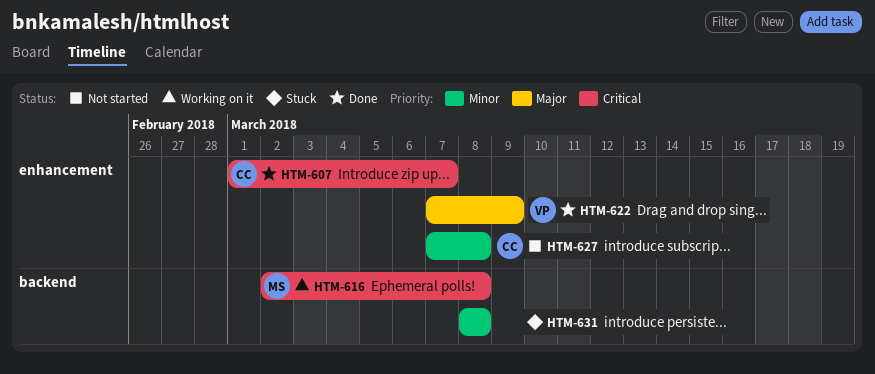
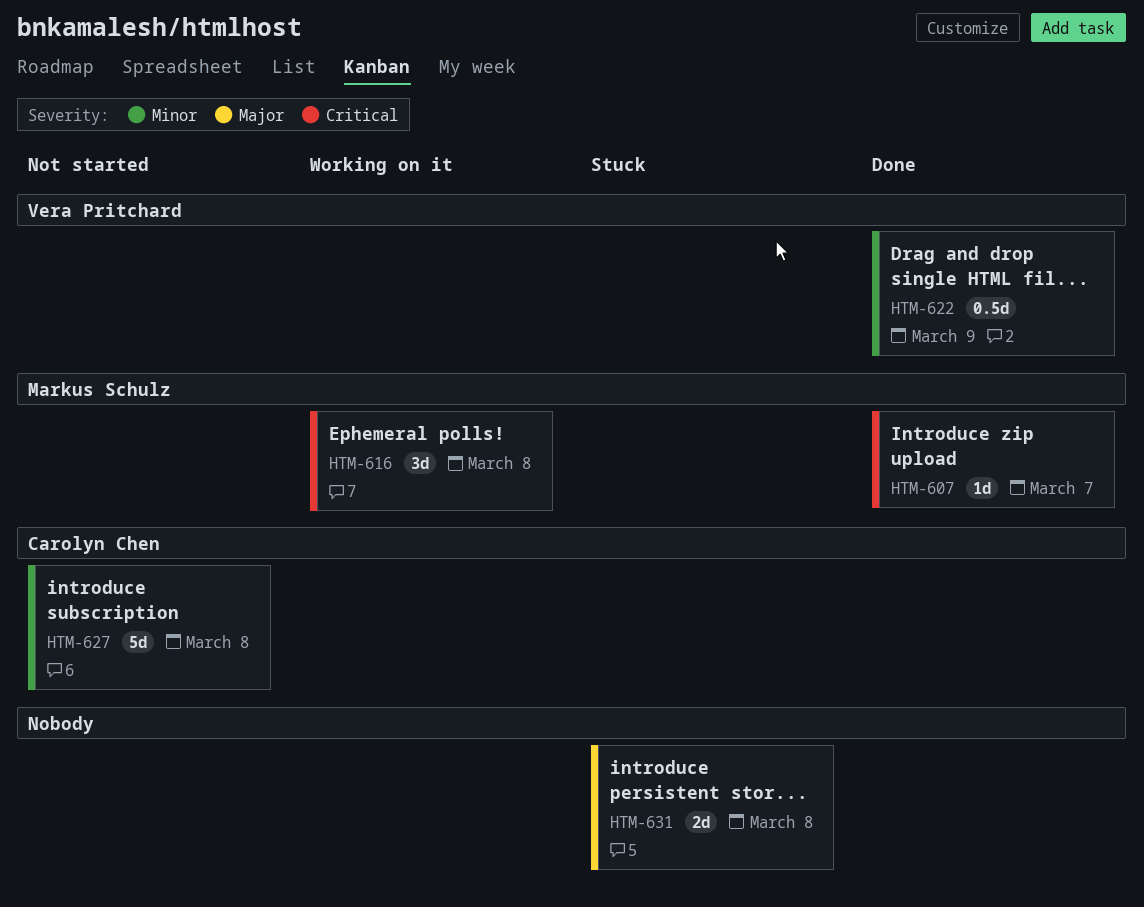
HTM-607, owner: Carolyn Chen -> Markus Schulz
HTM-622, priority: Major -> Minor
HTM-631, priority: Minor -> Major

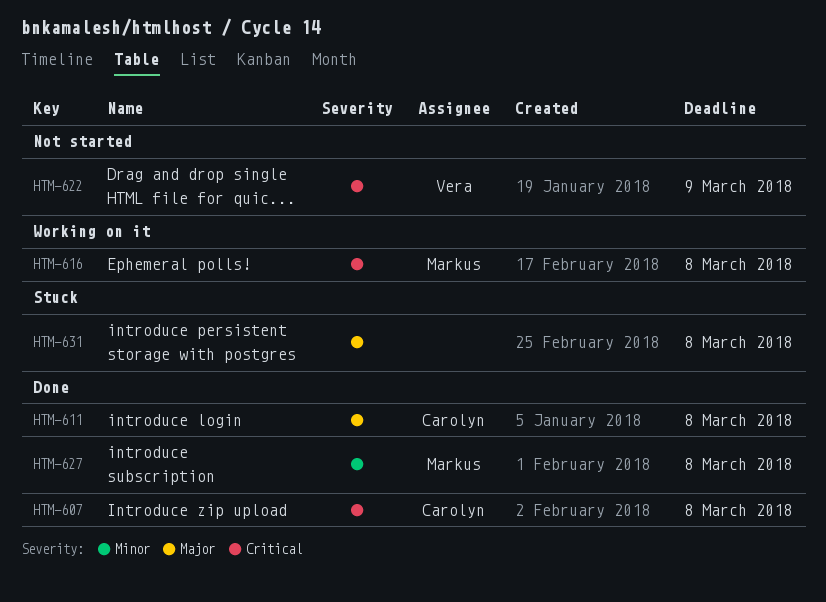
HTM-607, owner: Markus Schulz -> Carolyn Chen
HTM-607, due: Mar 7 -> Mar 8
HTM-611: none -> present
HTM-622, status: Done -> Not started
HTM-622, priority: Minor -> Critical
HTM-627, status: Not started -> Done
HTM-627, owner: Carolyn Chen -> Markus Schulz

